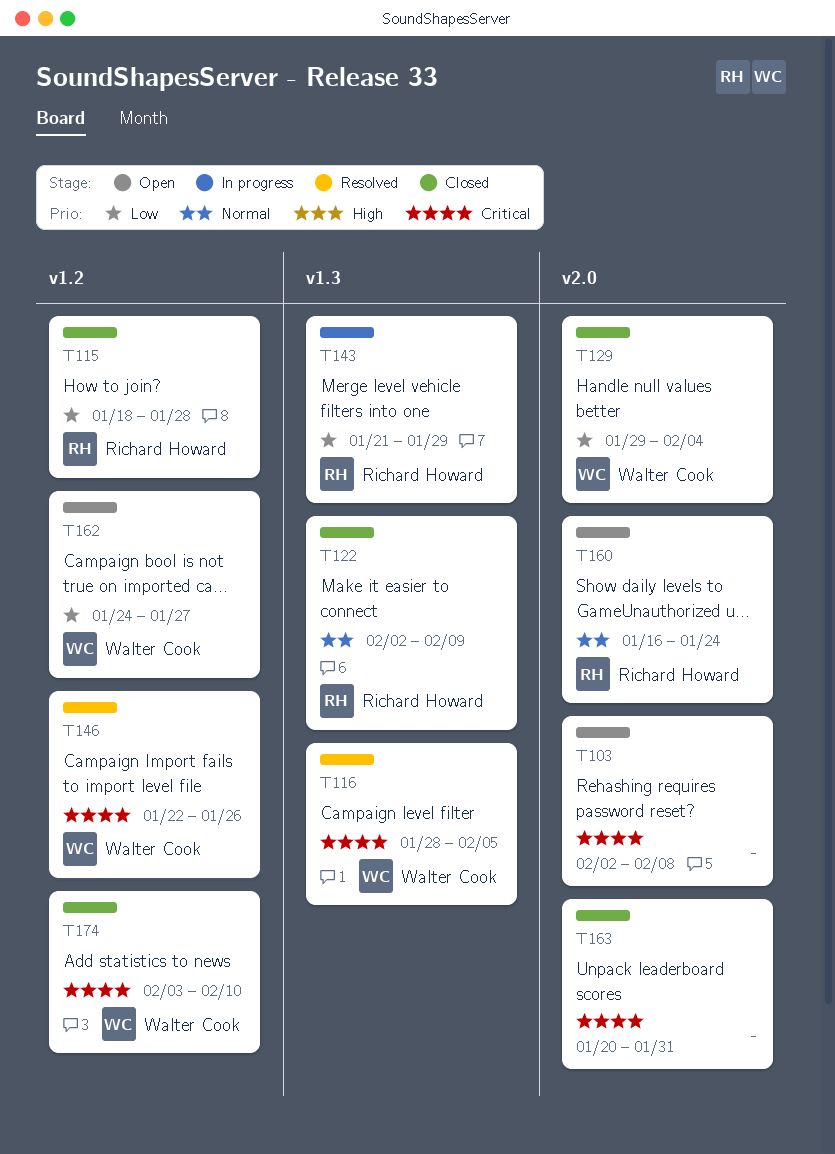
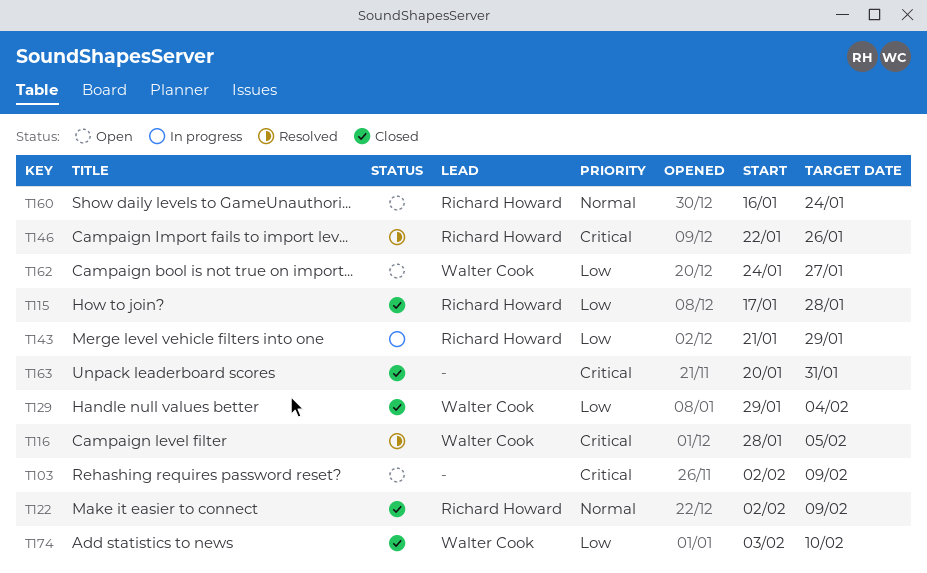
T103, due: Feb 8 -> Feb 9
T115, start: Jan 18 -> Jan 17
T146, owner: Walter Cook -> Richard Howard
T174, priority: Critical -> Low

